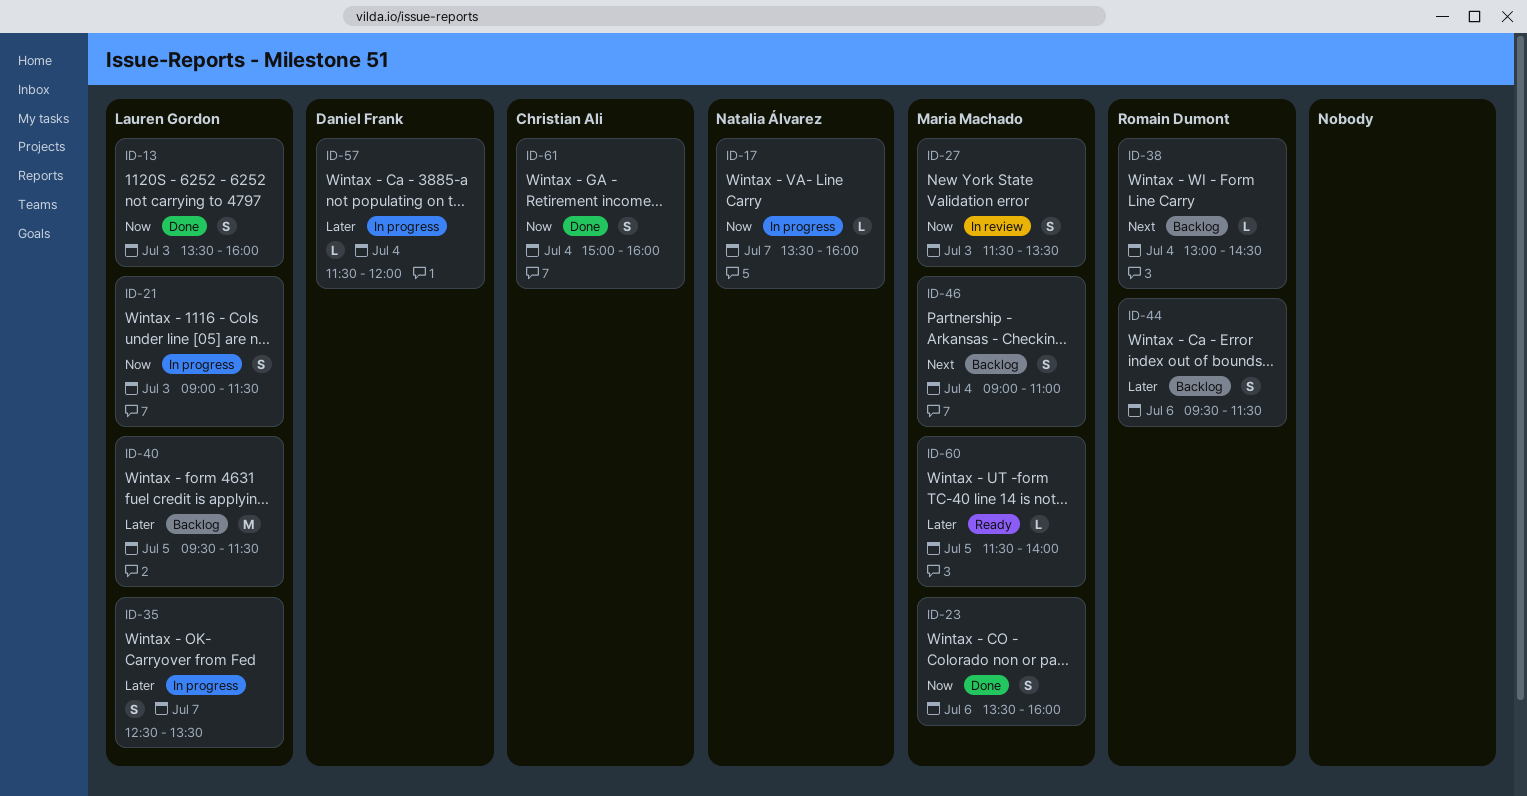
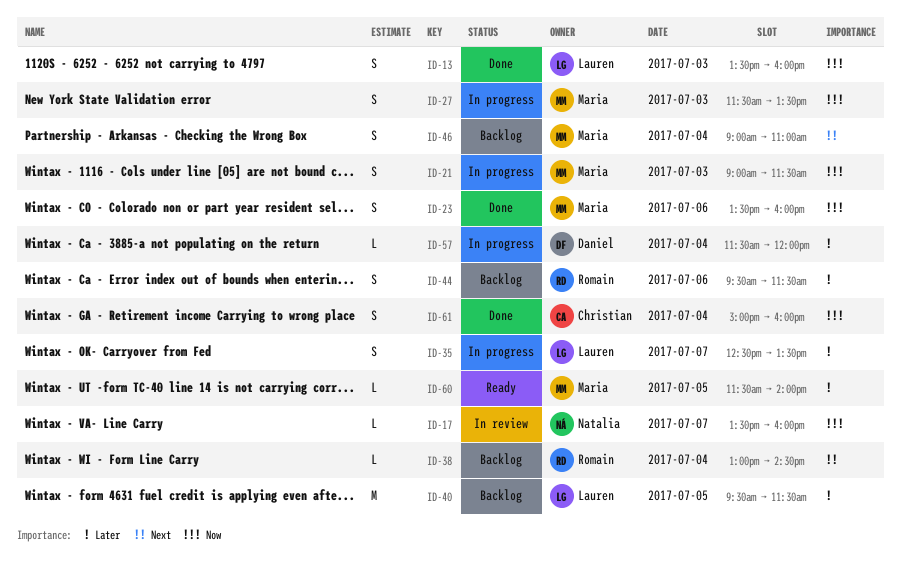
ID-17, status: In progress -> In review
ID-21, owner: Lauren Gordon -> Maria Machado
ID-27, status: In review -> In progress

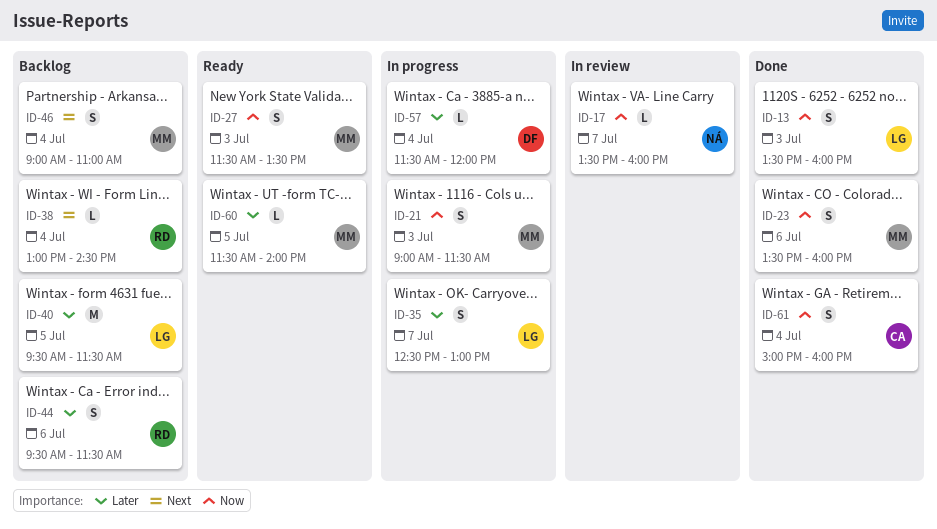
ID-27, status: In progress -> Ready
ID-35, ends: 13:30 -> 13:00

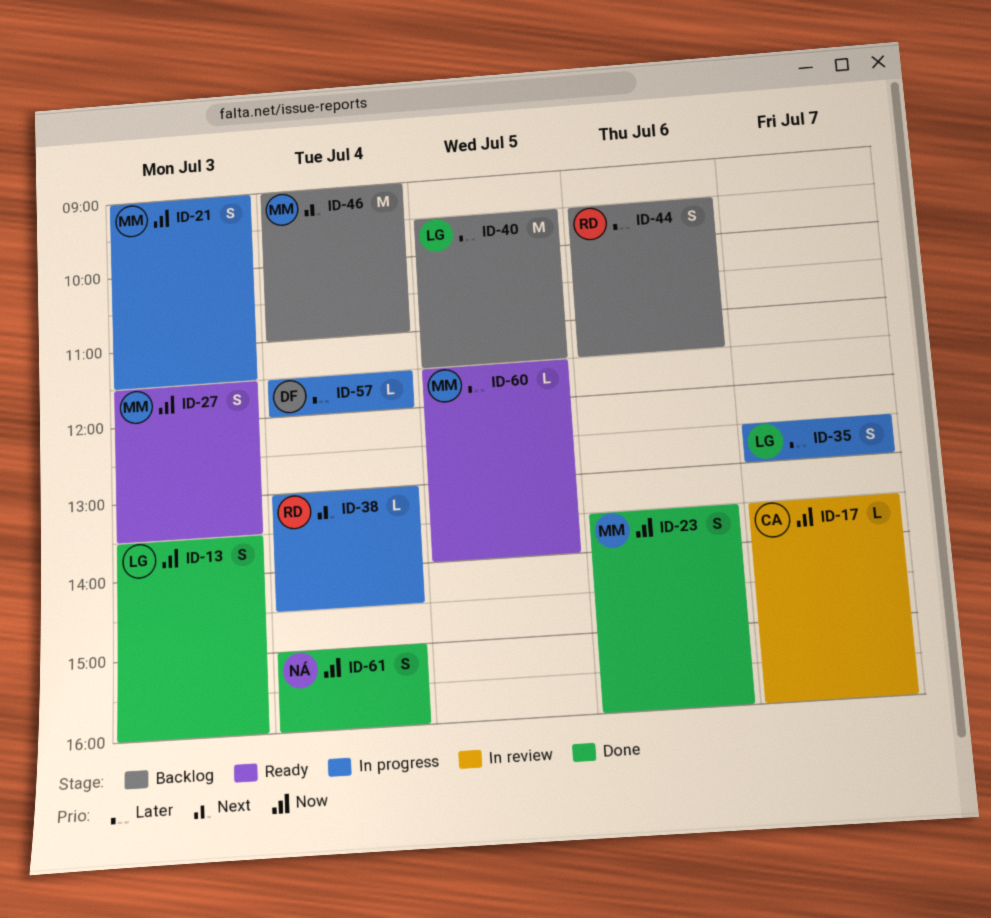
ID-17, owner: NÁ -> CA
ID-38, status: Backlog -> In progress
ID-46, estimate: S -> M
ID-61, owner: CA -> NÁ

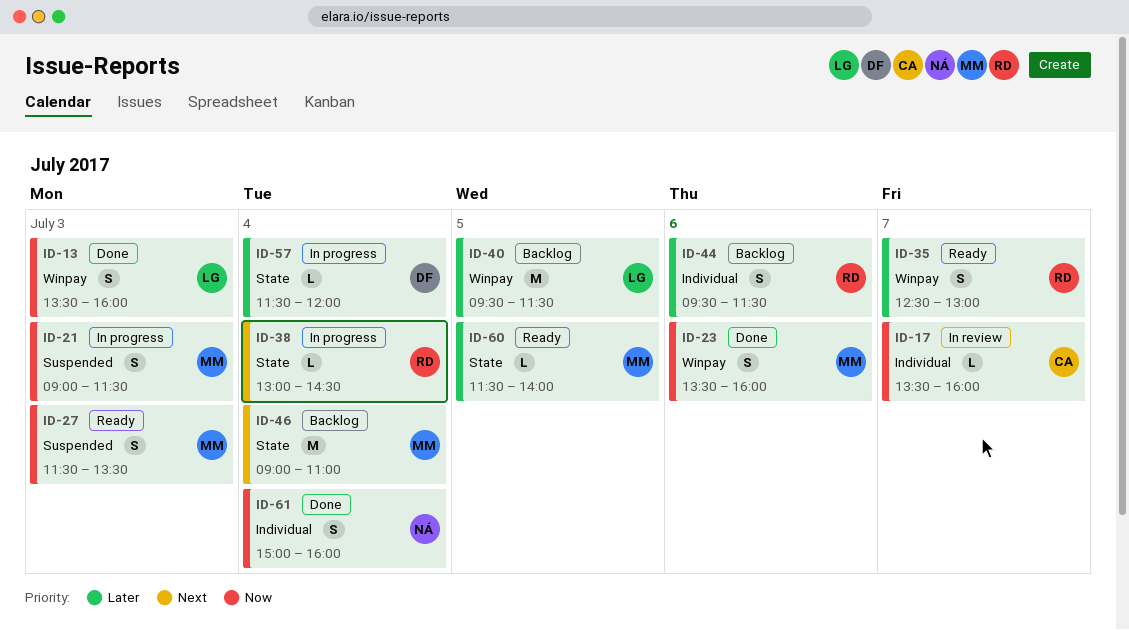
ID-35, status: In progress -> Ready
ID-35, owner: LG -> RD

